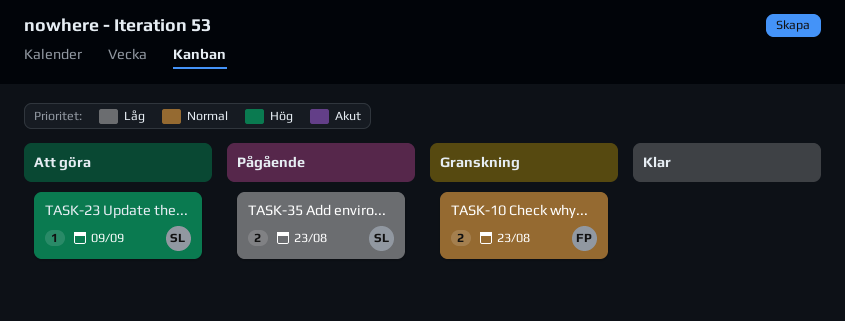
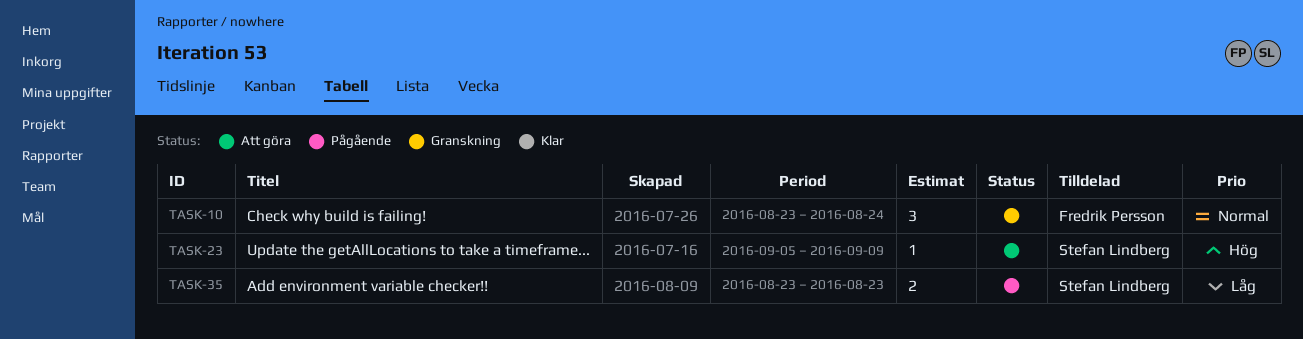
TASK-10, estimate: 2 -> 3
TASK-10, due: Aug 23 -> Aug 24

